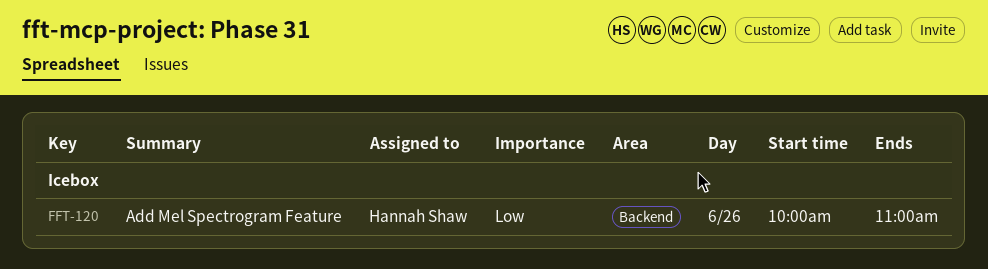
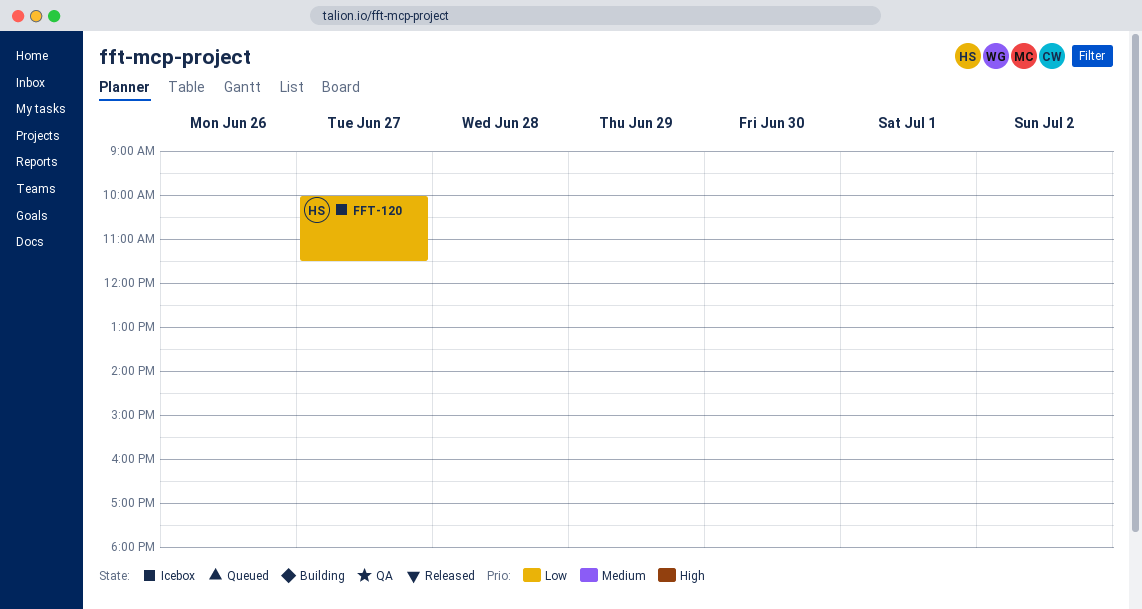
FFT-120, day: Jun 26 -> Jun 27
FFT-120, ends: 11:00 -> 11:30

